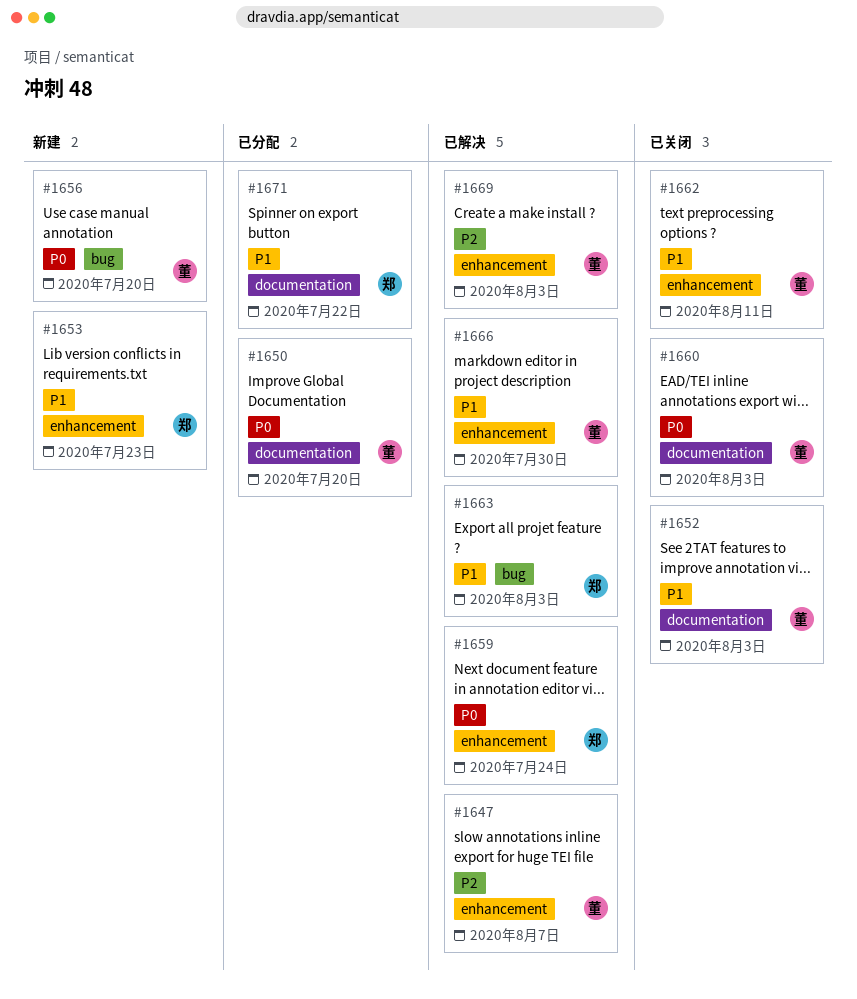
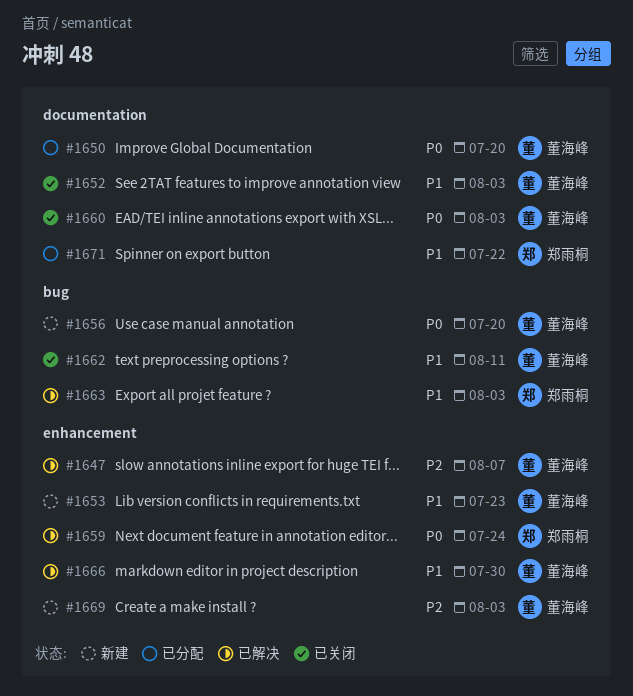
#1653, owner: 郑雨桐 -> 董海峰
#1662, label: enhancement -> bug
#1669, status: 已解决 -> 新建

